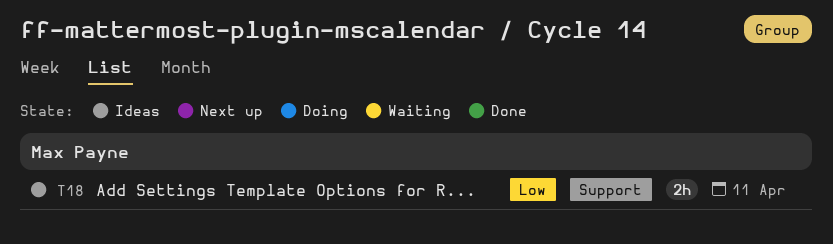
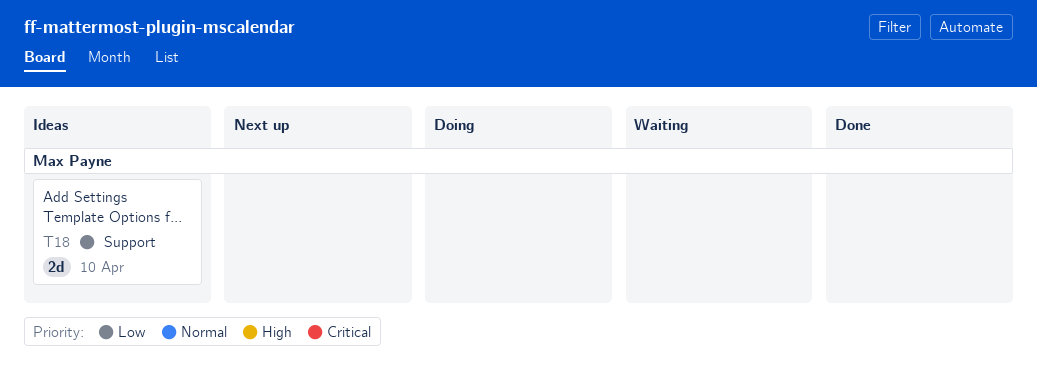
T18, estimate: 2h -> 2d
T18, due: Apr 11 -> Apr 10

